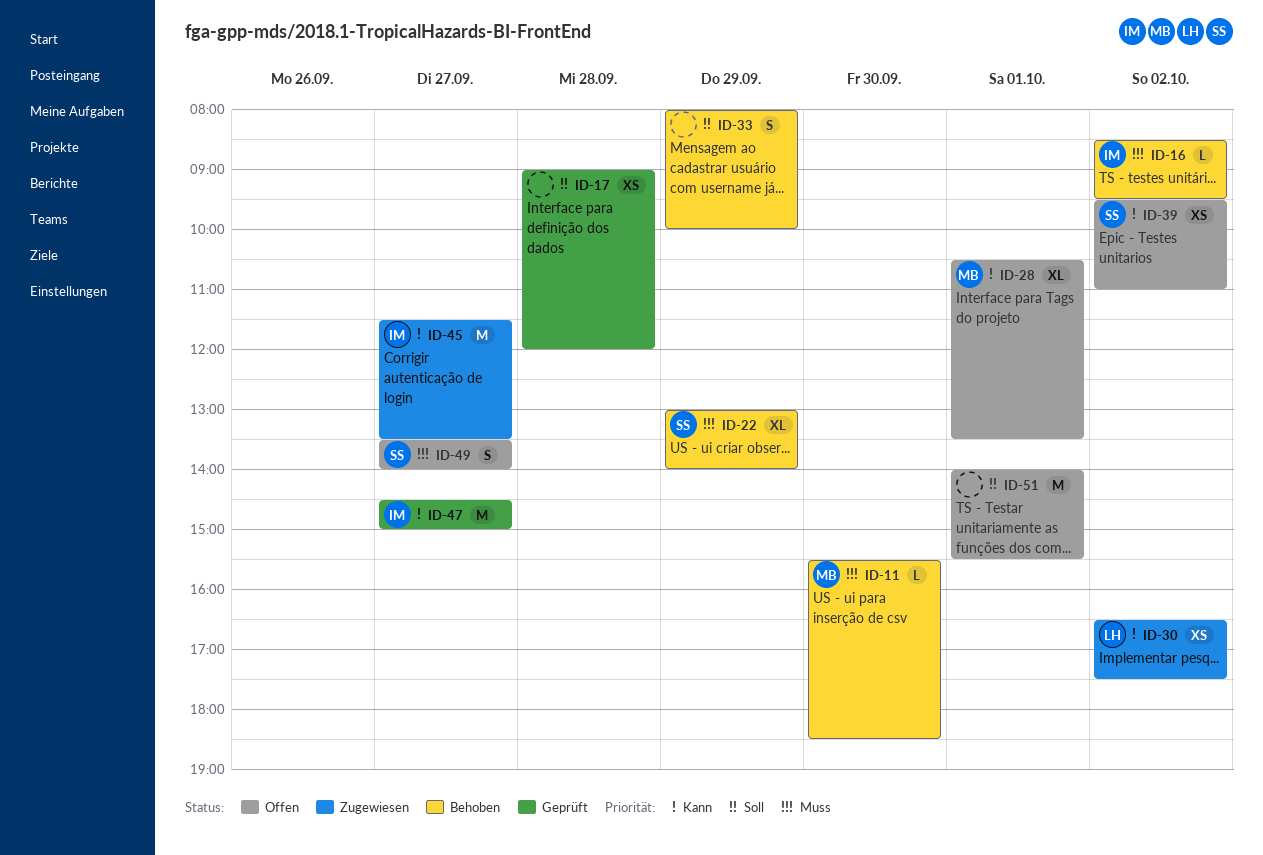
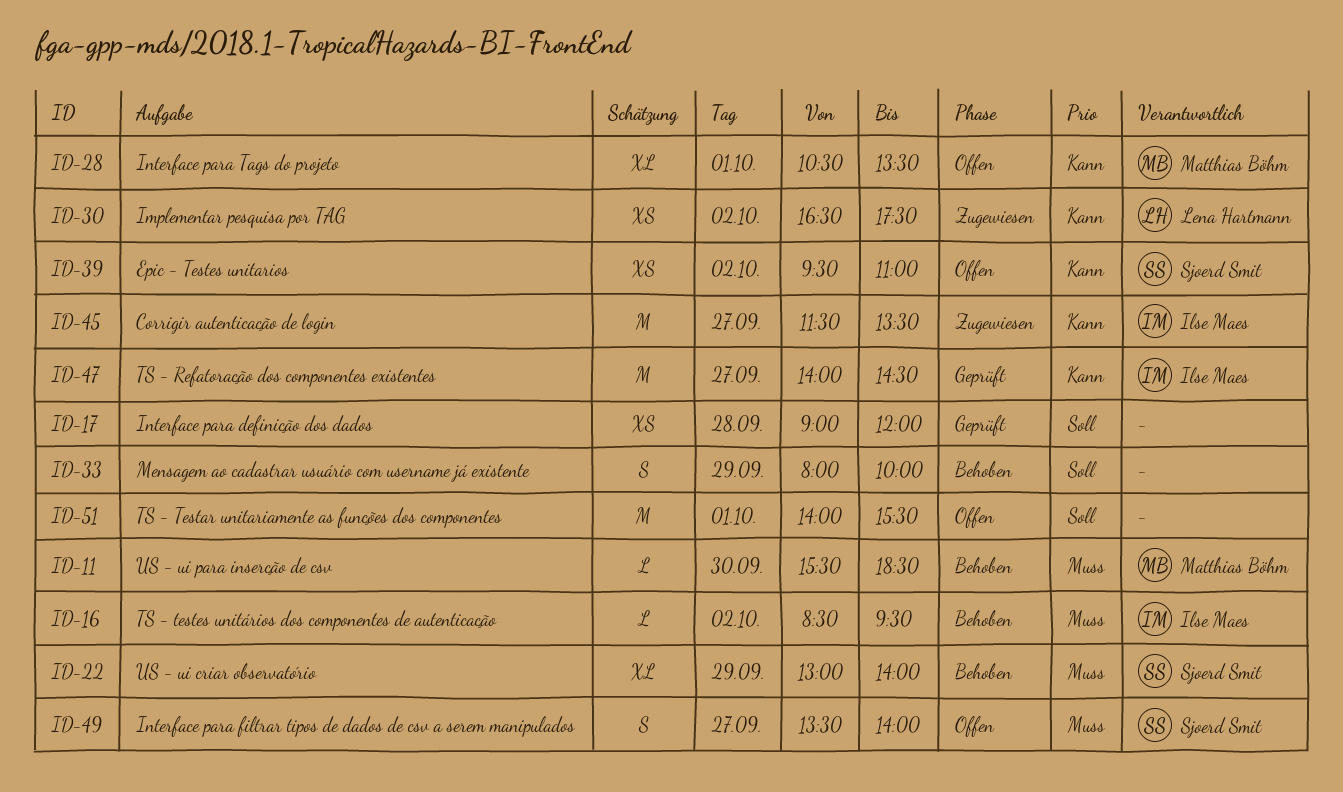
ID-47, begins: 14:30 -> 14:00
ID-47, ends: 15:00 -> 14:30

